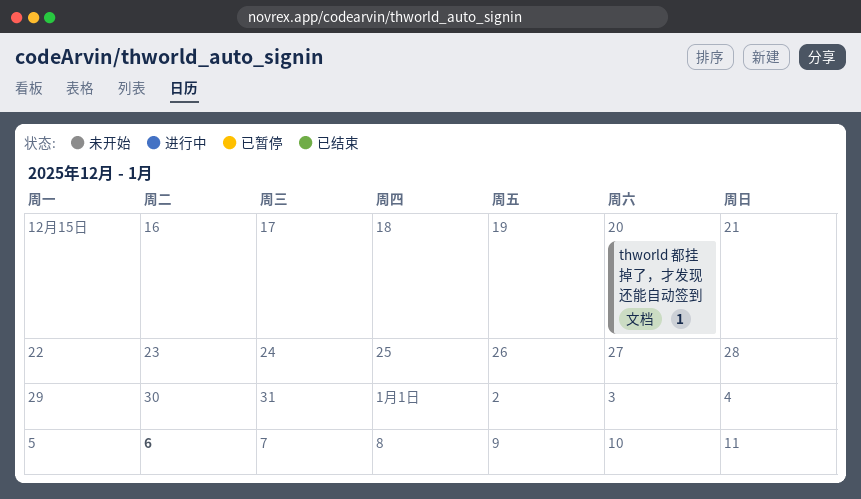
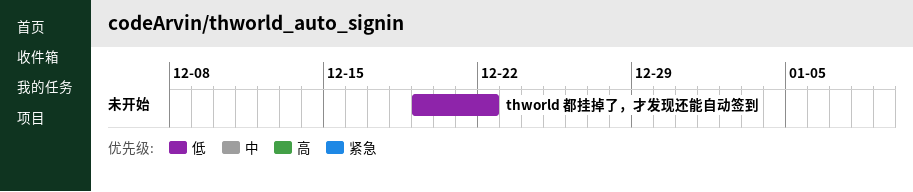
thworld 都挂掉了，才发现还能自动签到, due: Dec 20 -> Dec 22

